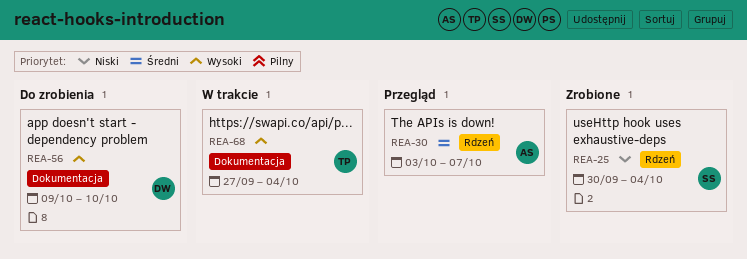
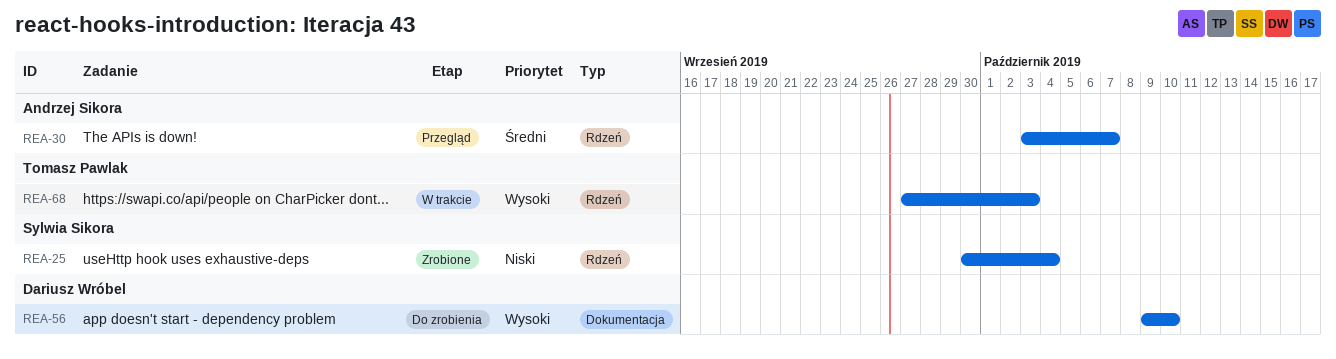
REA-68, label: Dokumentacja -> Rdzeń
REA-68, due: Oct 4 -> Oct 3

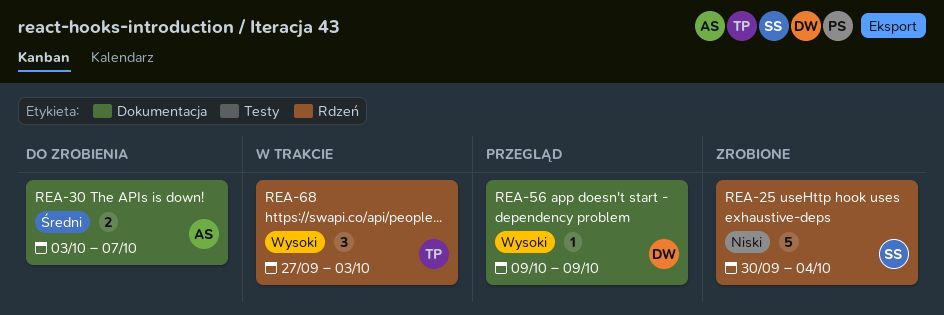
REA-30, status: Przegląd -> Do zrobienia
REA-30, label: Rdzeń -> Dokumentacja
REA-56, status: Do zrobienia -> Przegląd
REA-56, due: Oct 10 -> Oct 9

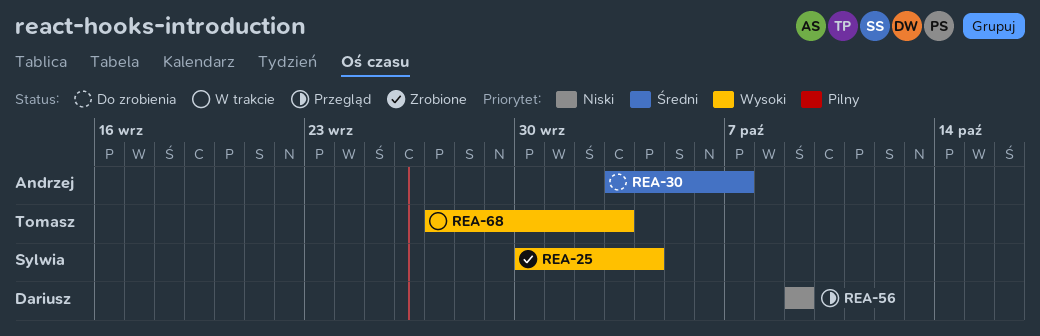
REA-25, priority: Niski -> Wysoki
REA-56, priority: Wysoki -> Niski

